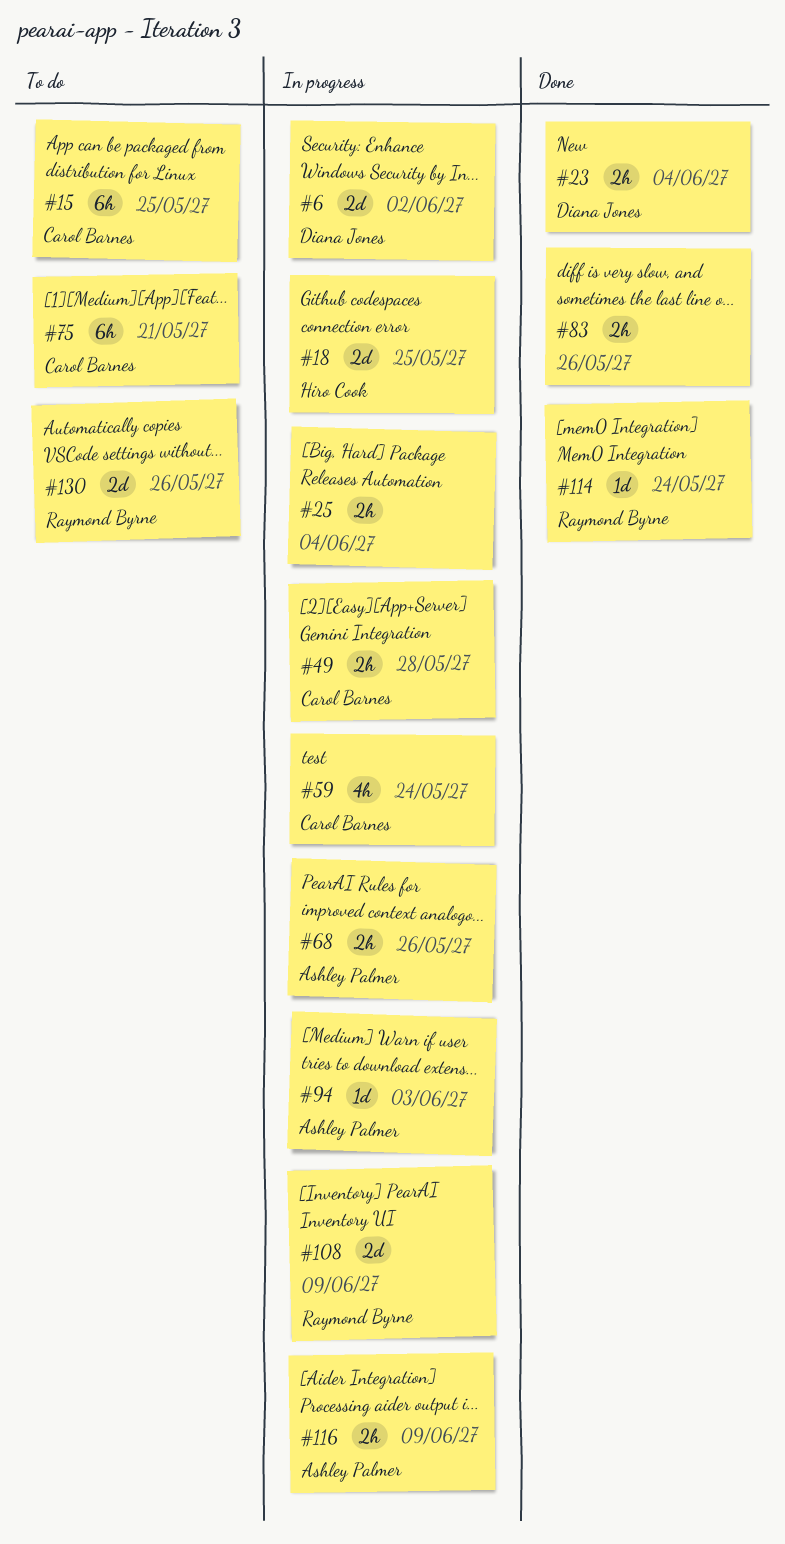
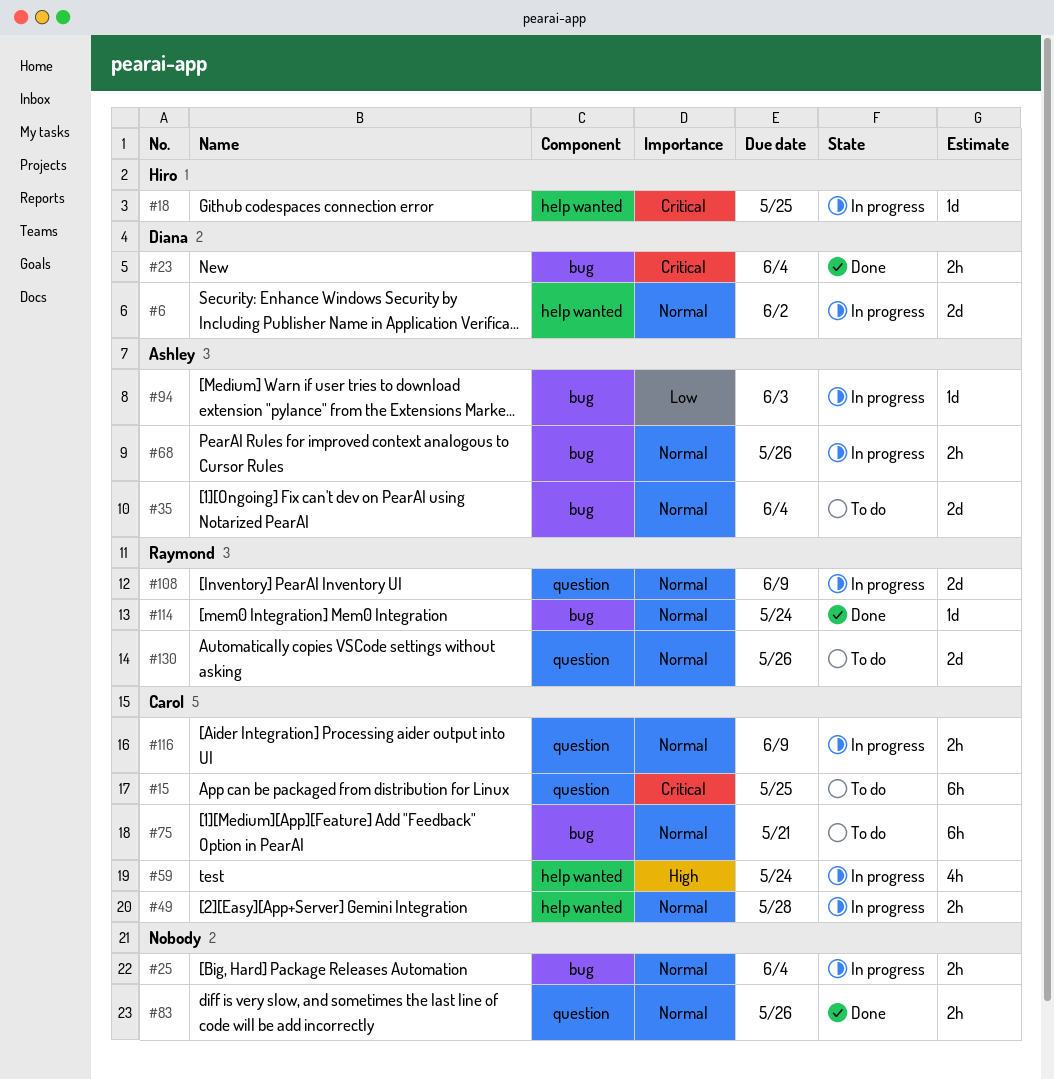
#18, estimate: 2d -> 1d
#35: none -> present
#116, owner: Ashley Palmer -> Carol Barnes

